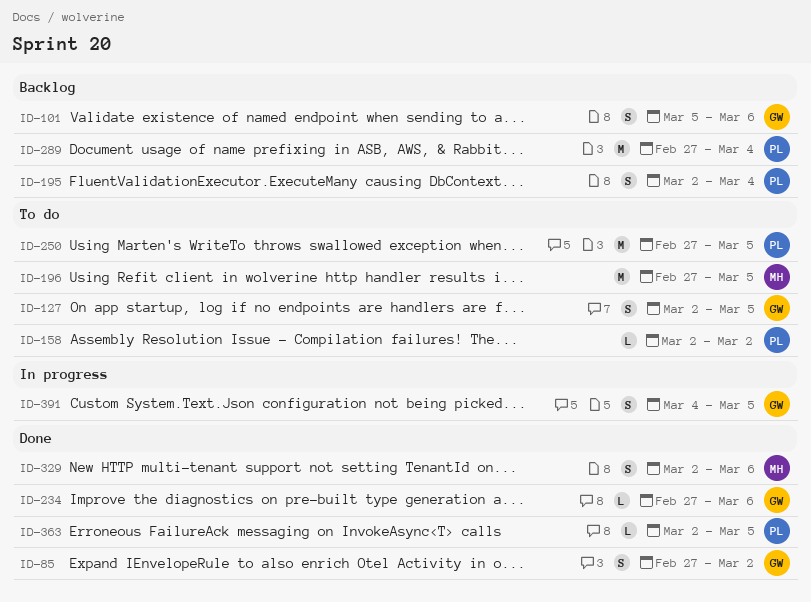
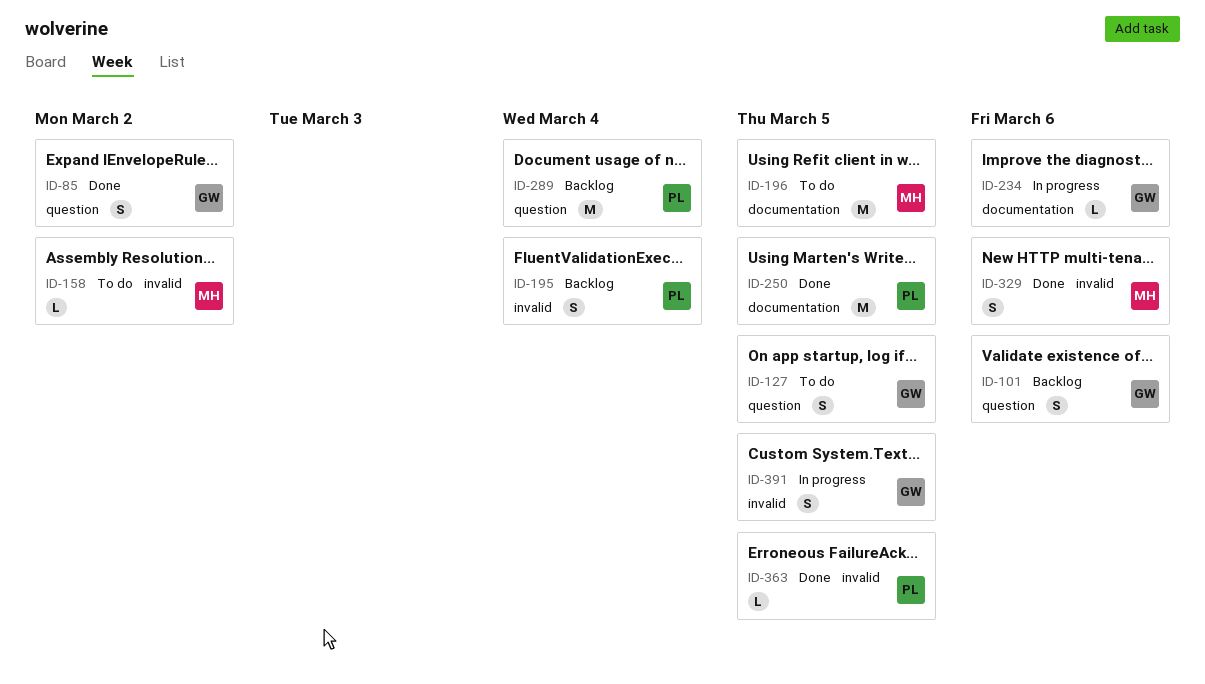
ID-158, owner: PL -> MH
ID-234, status: Done -> In progress
ID-250, status: To do -> Done

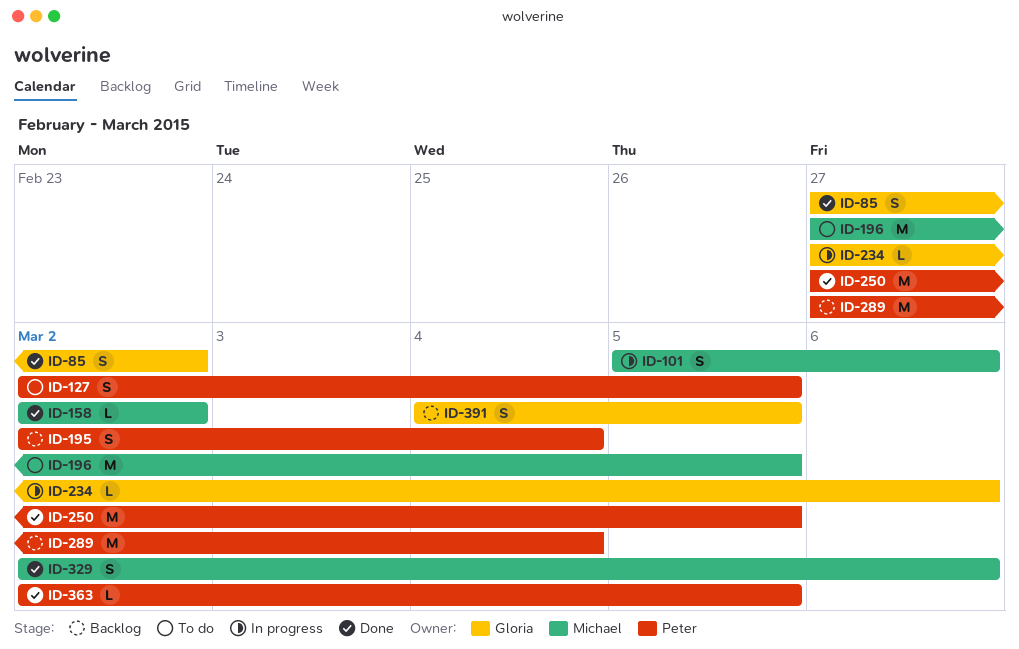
ID-101, status: Backlog -> In progress
ID-101, owner: Gloria -> Michael
ID-127, owner: Gloria -> Peter
ID-158, status: To do -> Done
ID-391, status: In progress -> Backlog

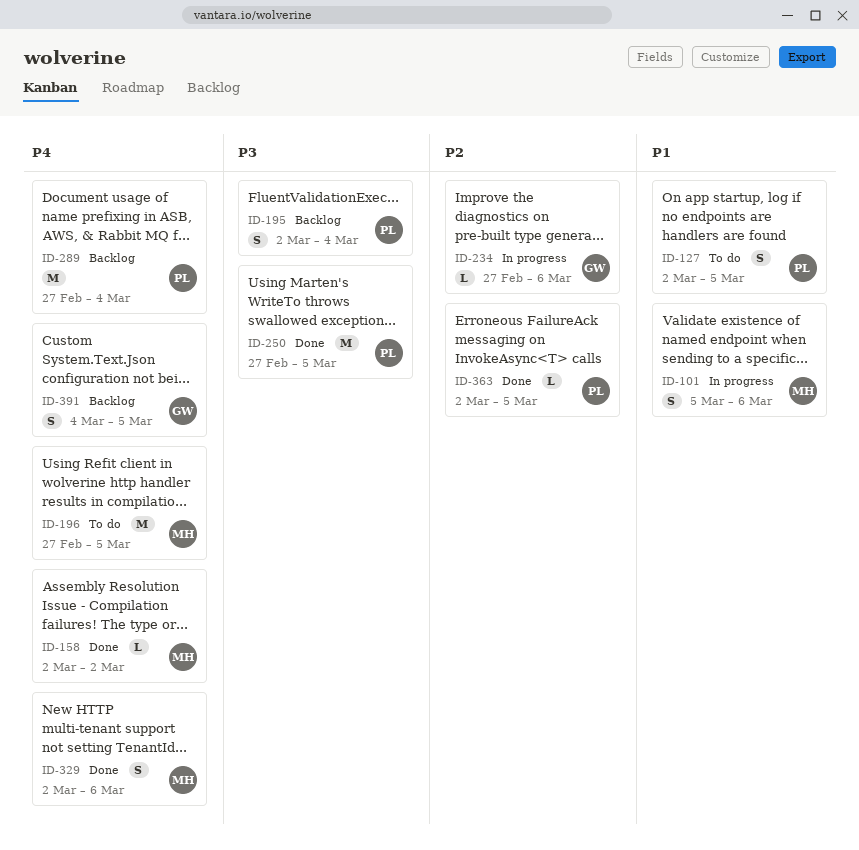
ID-85: present -> none

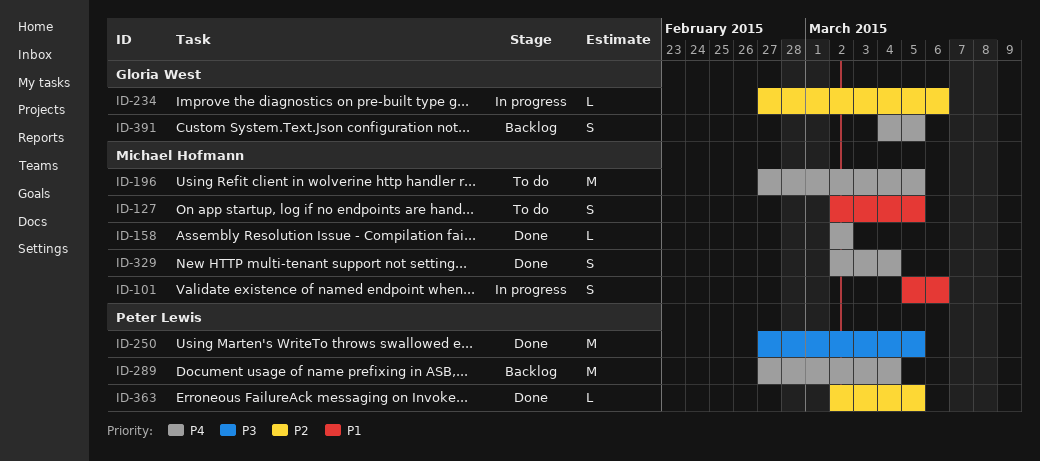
ID-127, owner: Peter Lewis -> Michael Hofmann
ID-195: present -> none
ID-329, due: Mar 6 -> Mar 4

